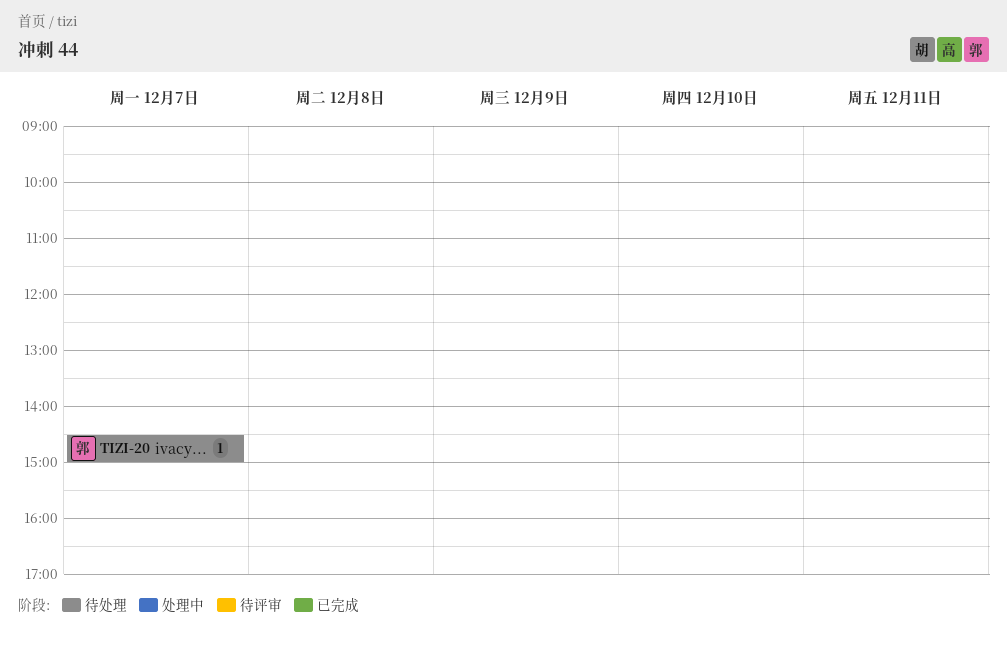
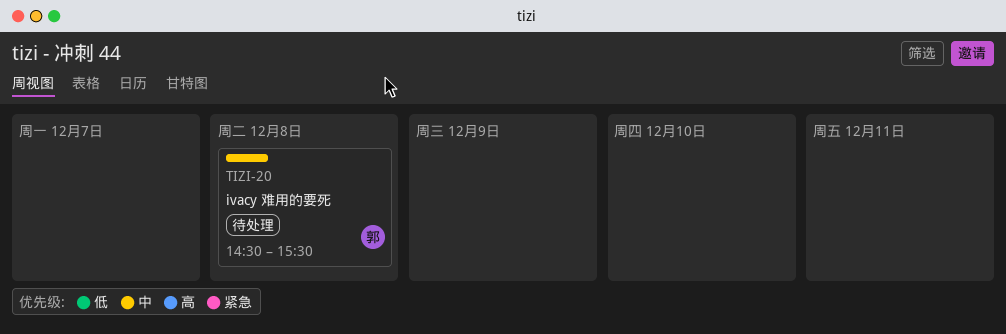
TIZI-20, day: Dec 7 -> Dec 8
TIZI-20, ends: 15:00 -> 15:30

